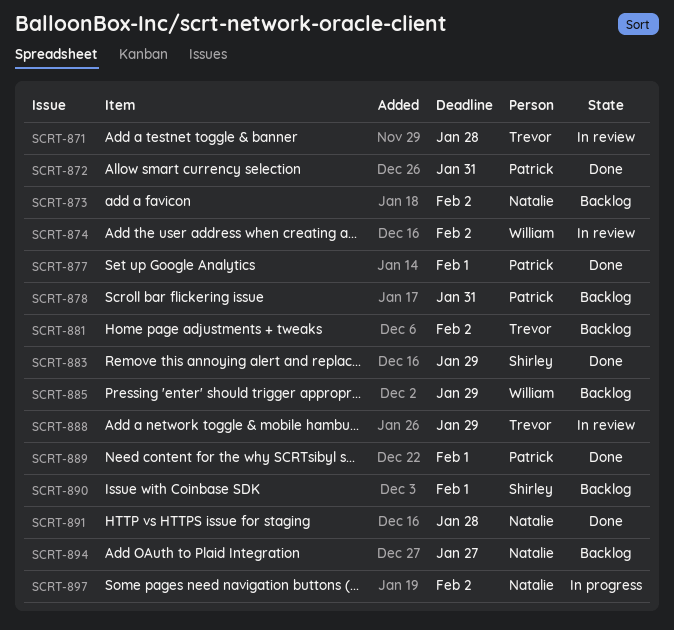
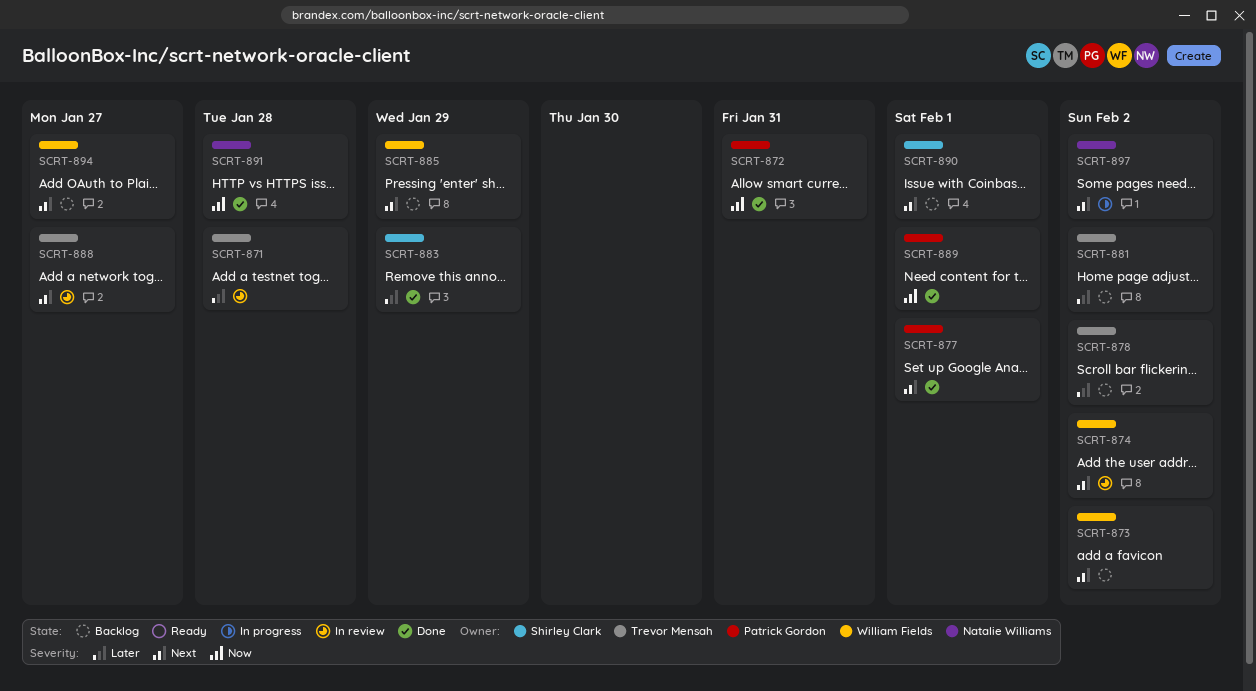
SCRT-873, owner: Natalie Williams -> William Fields
SCRT-878, owner: Patrick Gordon -> Trevor Mensah
SCRT-878, due: Jan 31 -> Feb 2
SCRT-888, due: Jan 29 -> Jan 27
SCRT-894, owner: Natalie Williams -> William Fields

